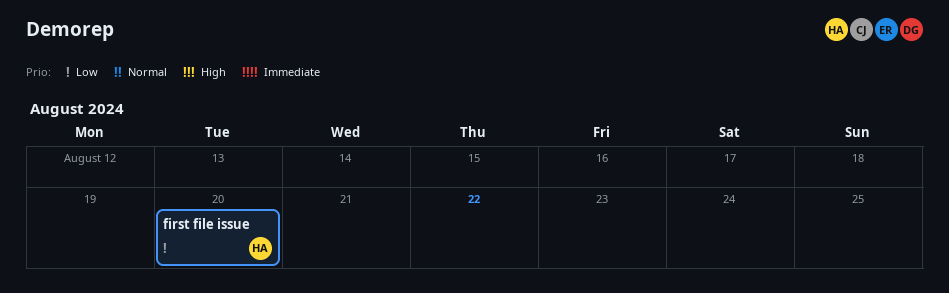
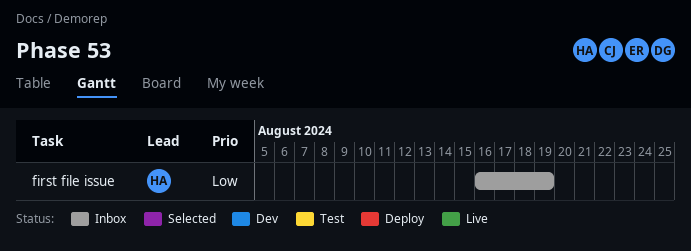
first file issue, due: Aug 20 -> Aug 19

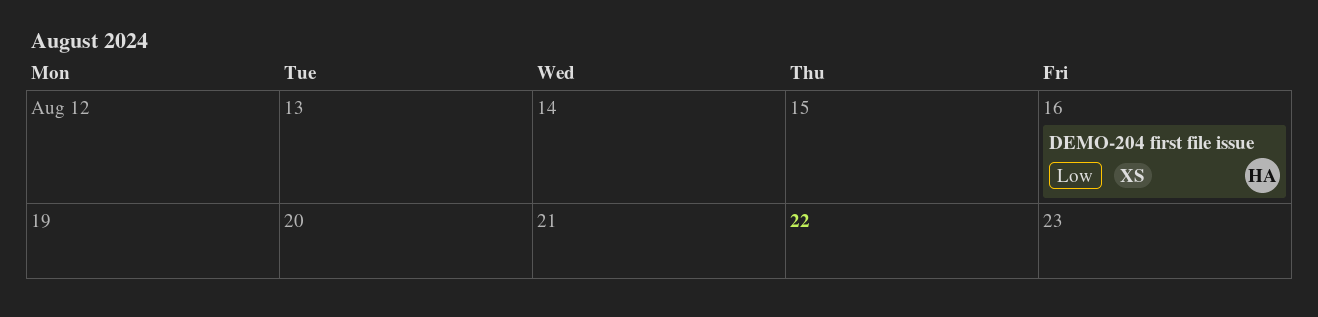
first file issue, due: Aug 19 -> Aug 16

